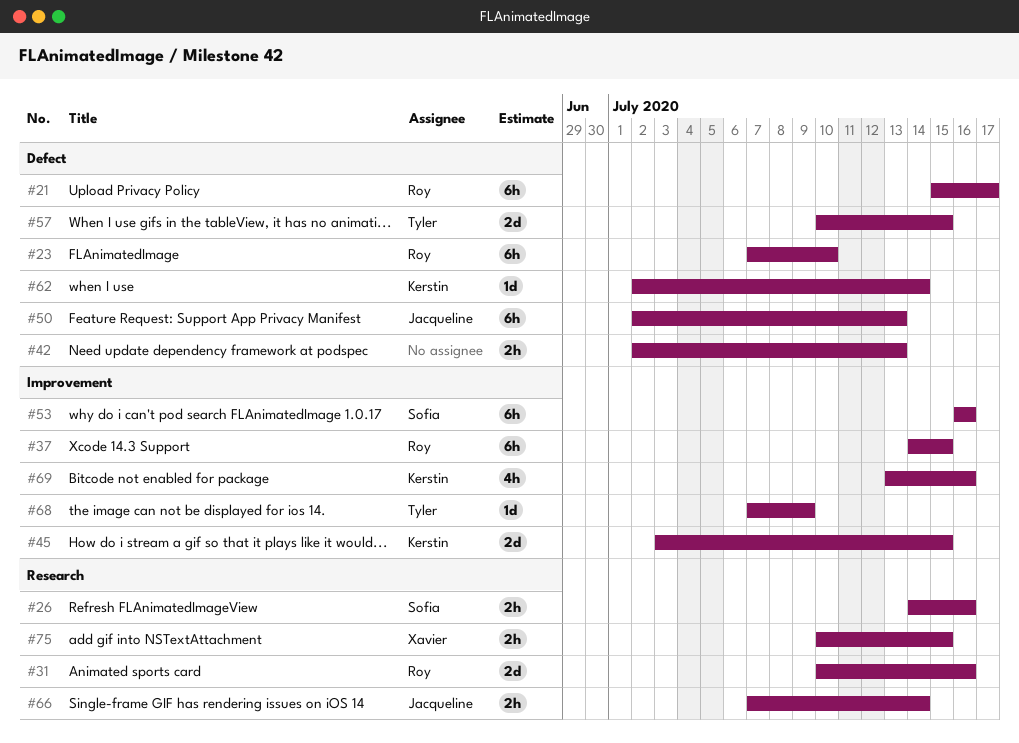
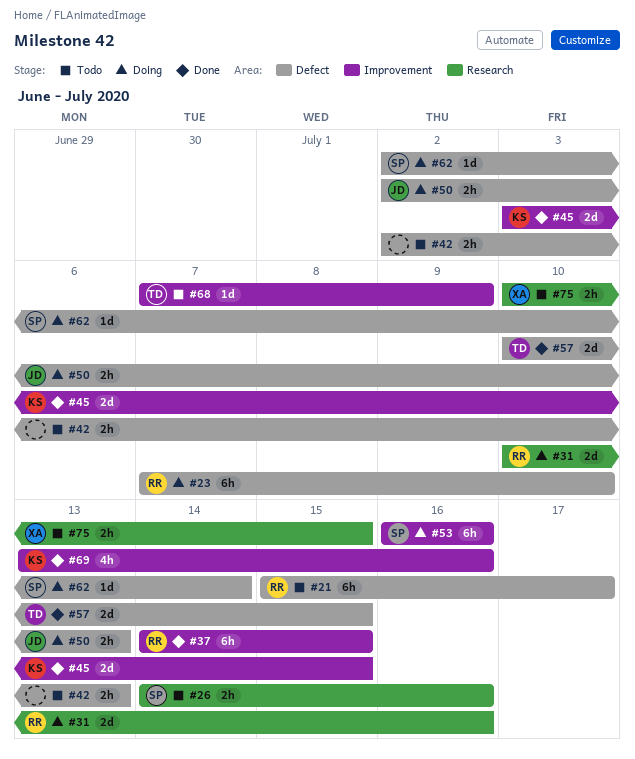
#50, estimate: 6h -> 2h
#62, owner: Kerstin -> Sofia
#66: present -> none

